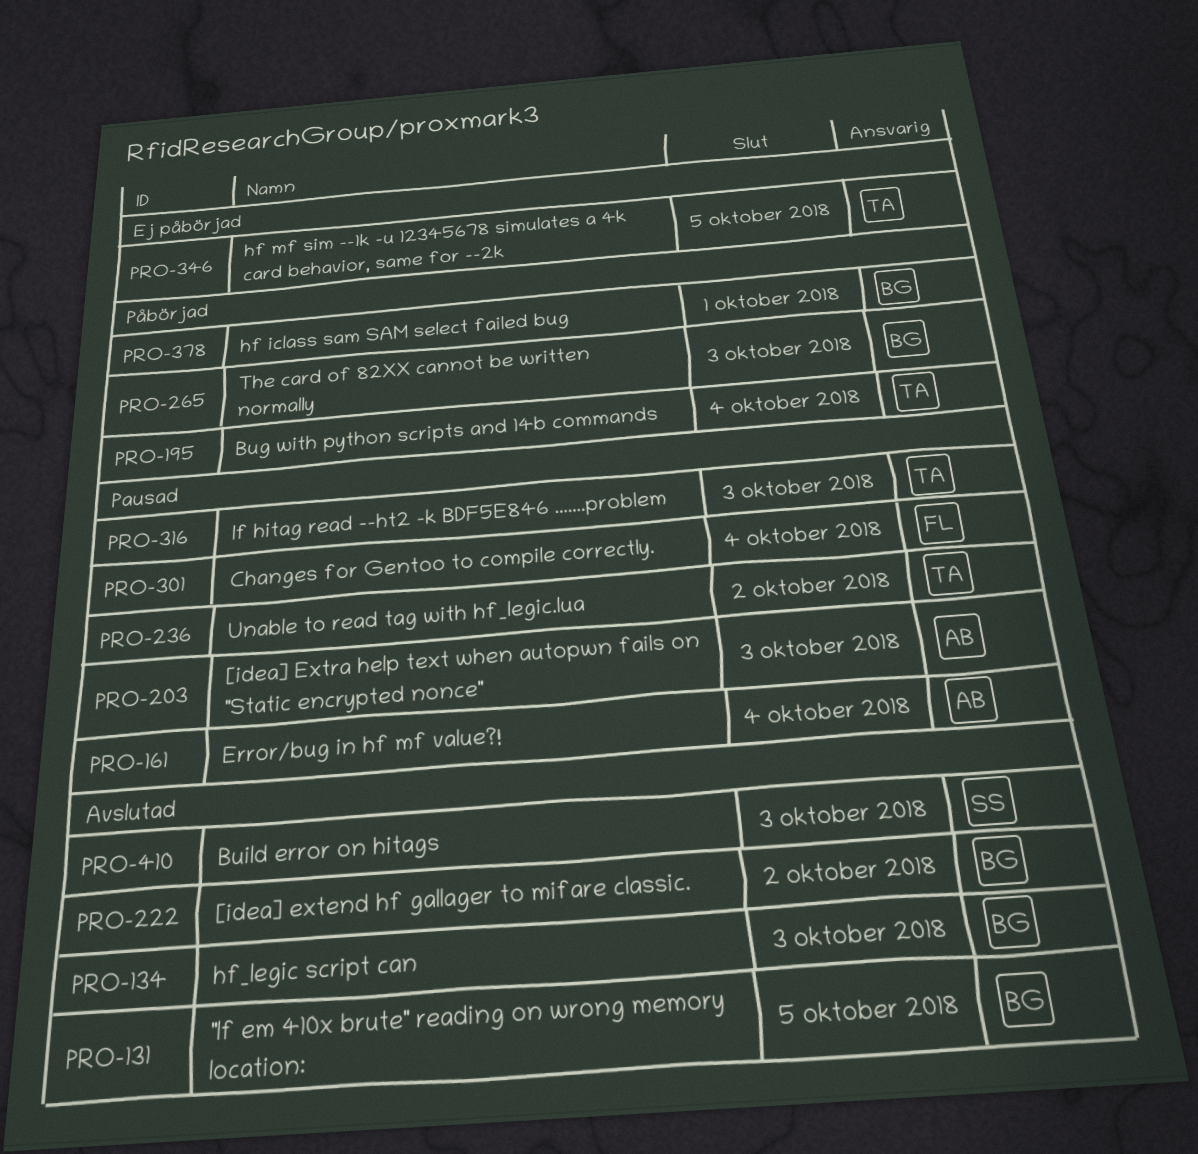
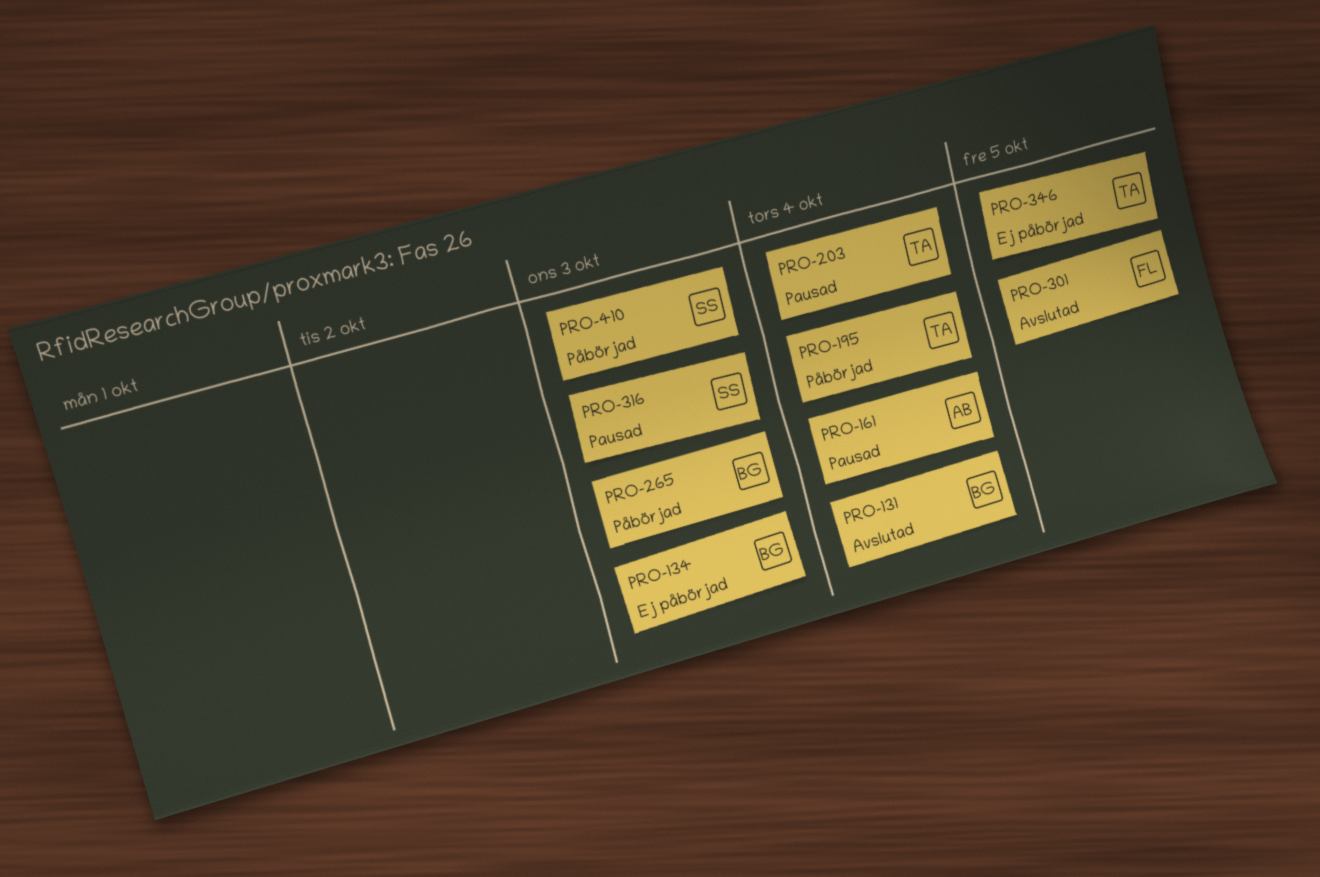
PRO-131, due: Oct 5 -> Oct 4
PRO-134, status: Avslutad -> Ej påbörjad
PRO-203, owner: AB -> TA
PRO-203, due: Oct 3 -> Oct 4
PRO-222: present -> none
PRO-236: present -> none
PRO-301, status: Pausad -> Avslutad
PRO-301, due: Oct 4 -> Oct 5
PRO-316, owner: TA -> SS
PRO-378: present -> none
PRO-410, status: Avslutad -> Påbörjad

